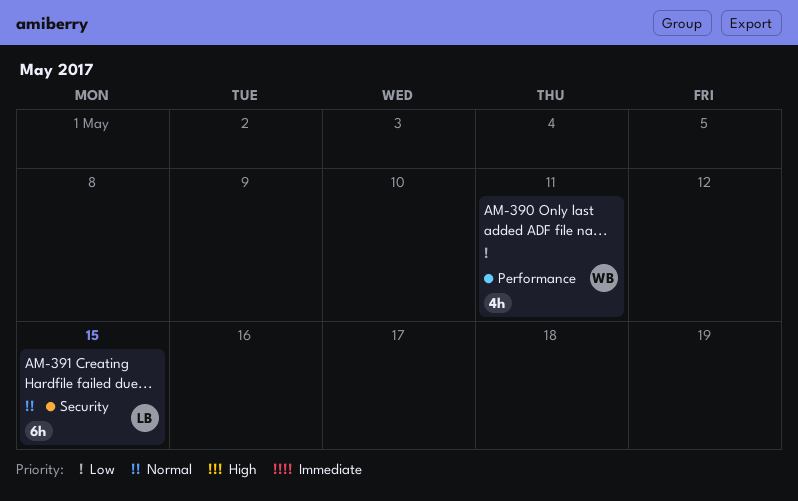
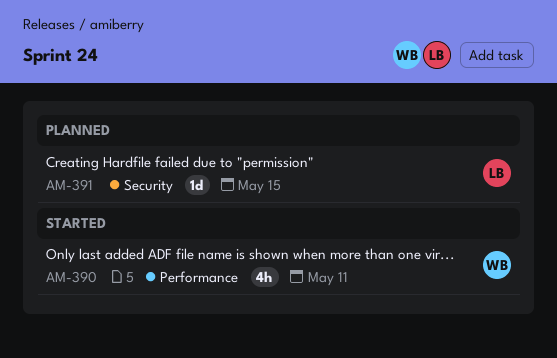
AM-391, estimate: 6h -> 1d

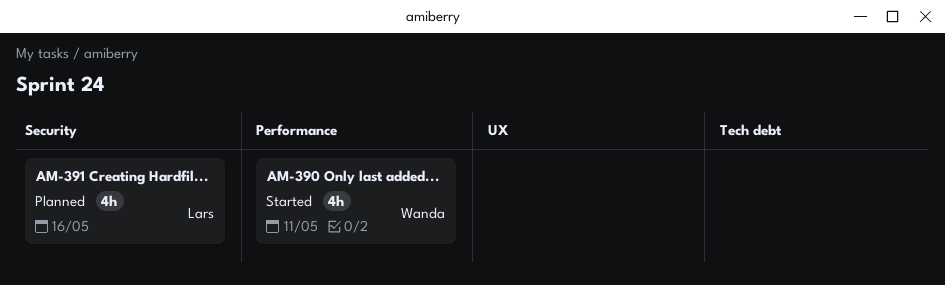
AM-391, estimate: 1d -> 4h
AM-391, due: May 15 -> May 16

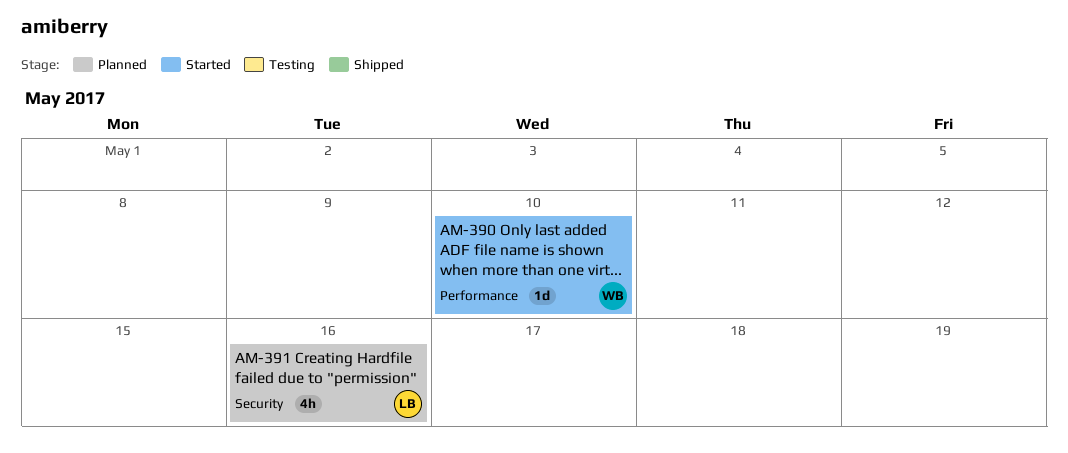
AM-390, estimate: 4h -> 1d
AM-390, due: May 11 -> May 10

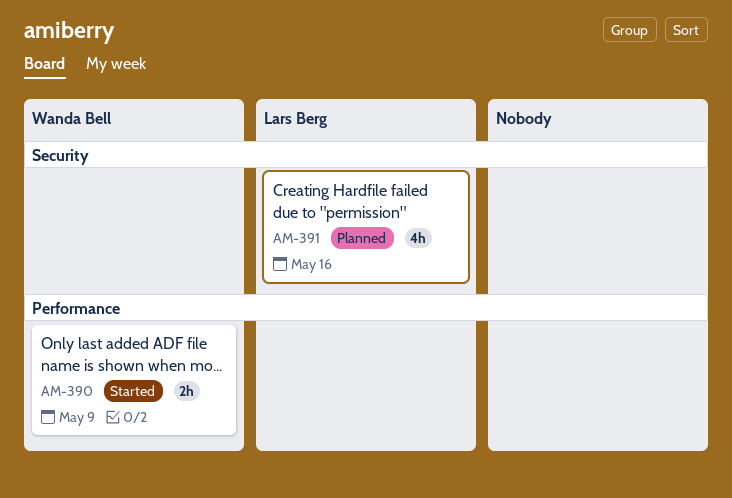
AM-390, estimate: 1d -> 2h
AM-390, due: May 10 -> May 9

